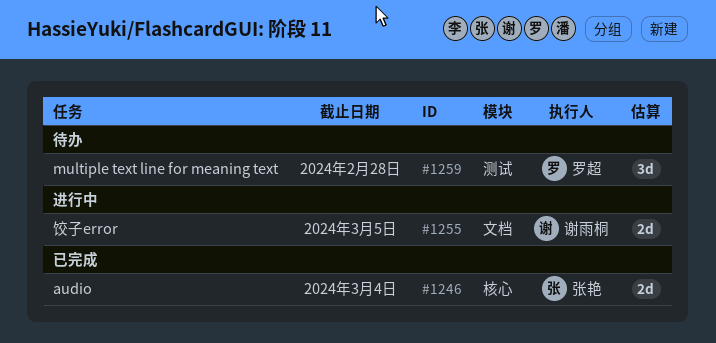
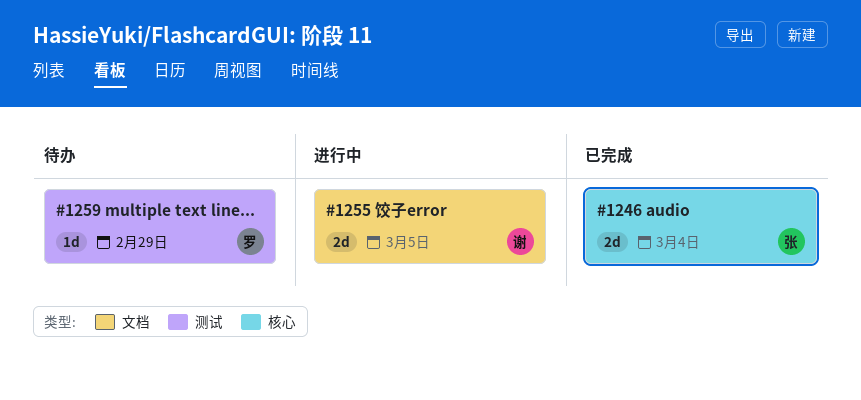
#1259, estimate: 3d -> 1d
#1259, due: Feb 28 -> Feb 29

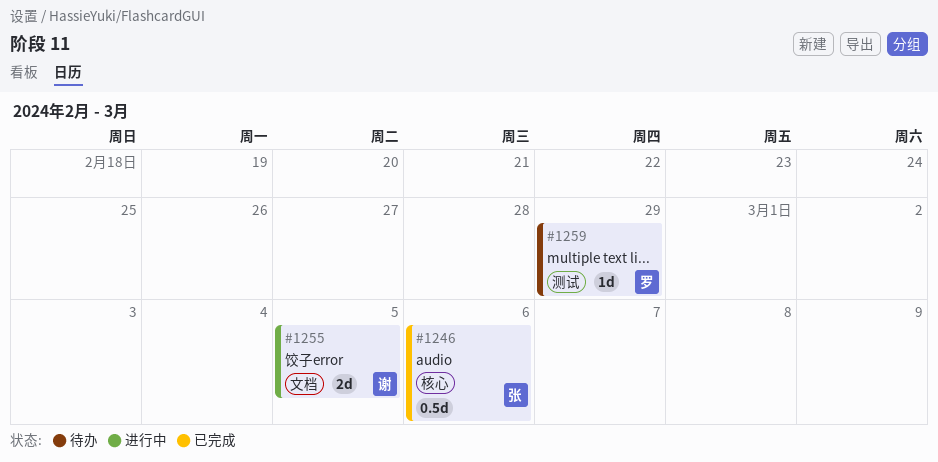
#1246, estimate: 2d -> 0.5d
#1246, due: Mar 4 -> Mar 6

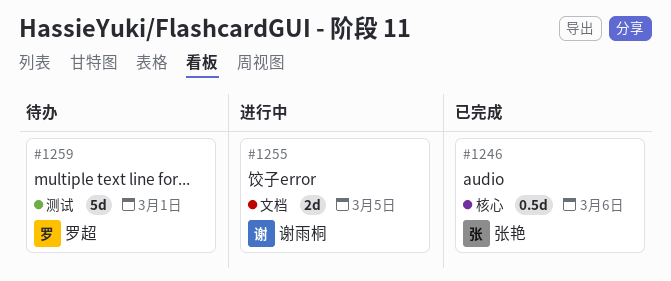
#1259, estimate: 1d -> 5d
#1259, due: Feb 29 -> Mar 1

